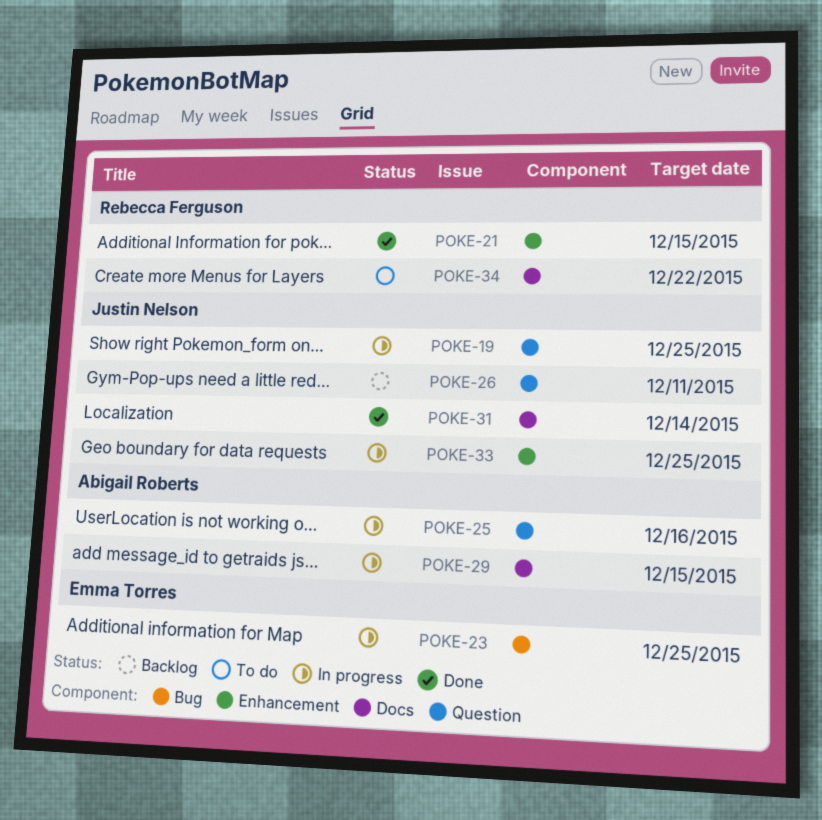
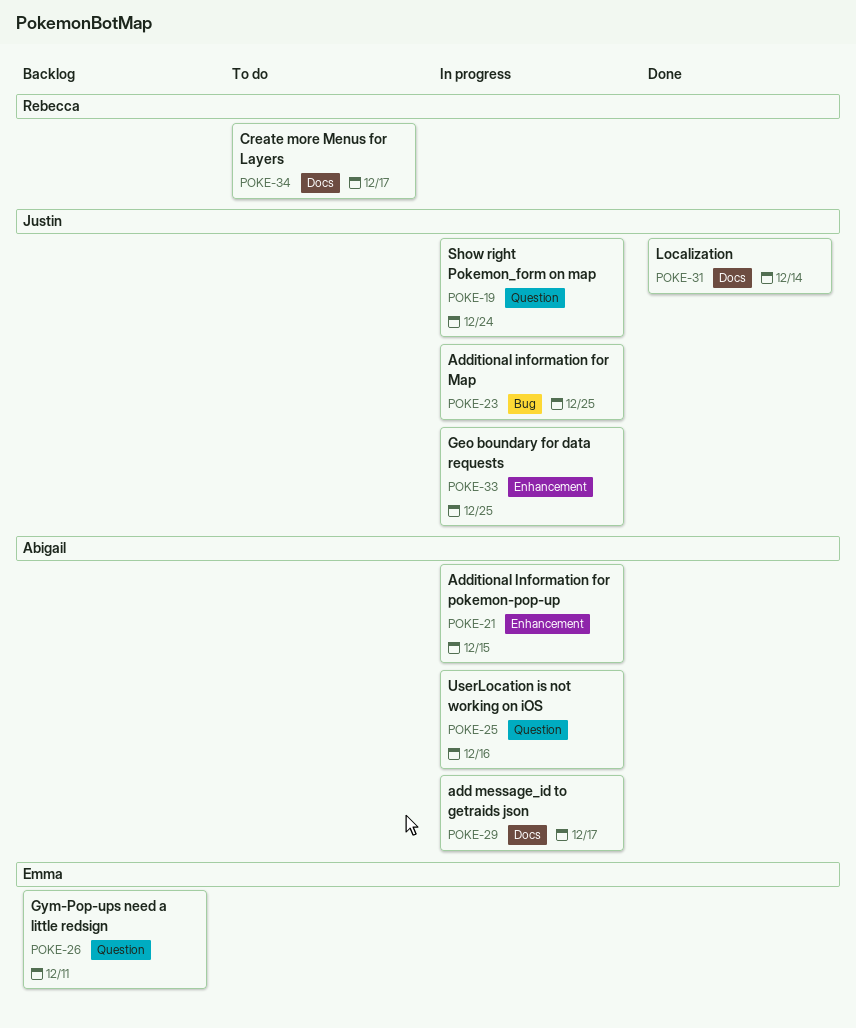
POKE-19, due: Dec 25 -> Dec 24
POKE-21, status: Done -> In progress
POKE-21, owner: Rebecca Ferguson -> Abigail Roberts
POKE-23, owner: Emma Torres -> Justin Nelson
POKE-26, owner: Justin Nelson -> Emma Torres
POKE-29, due: Dec 15 -> Dec 17
POKE-34, due: Dec 22 -> Dec 17

